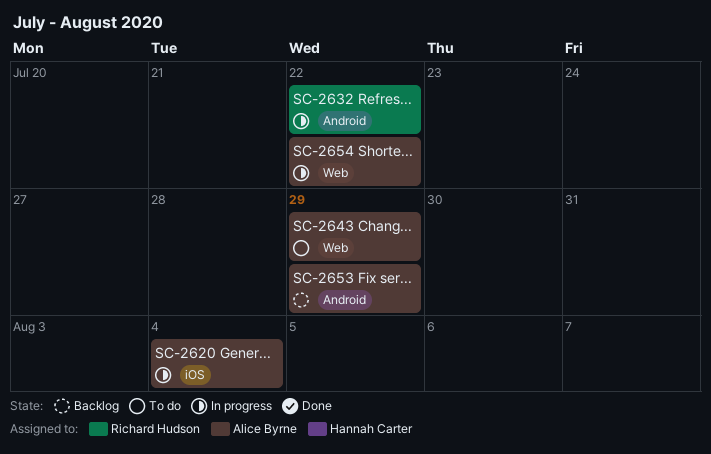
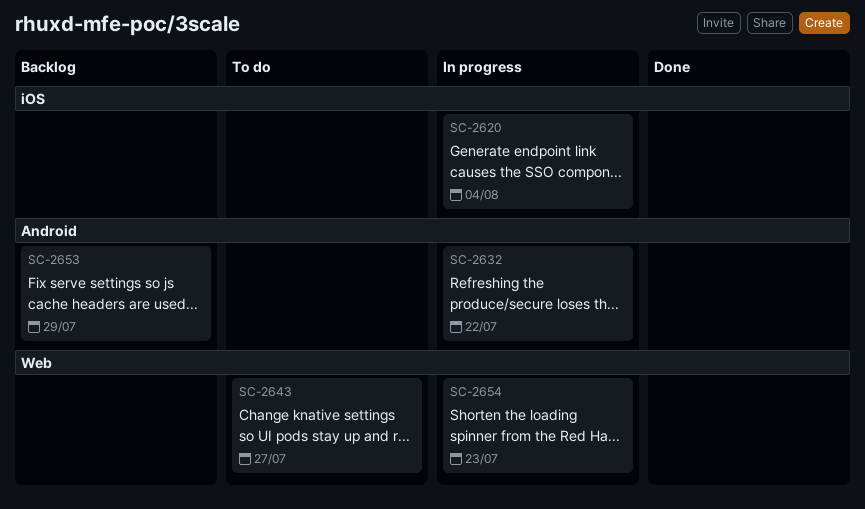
SC-2643, due: Jul 29 -> Jul 27
SC-2654, due: Jul 22 -> Jul 23

